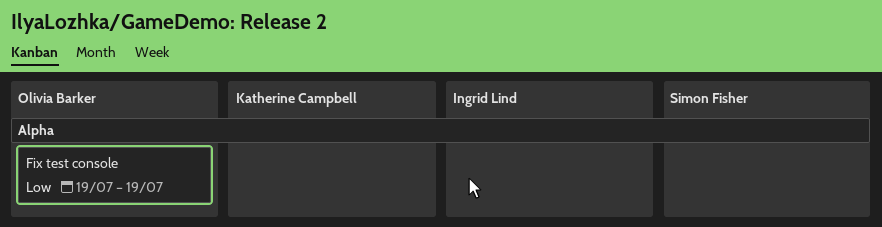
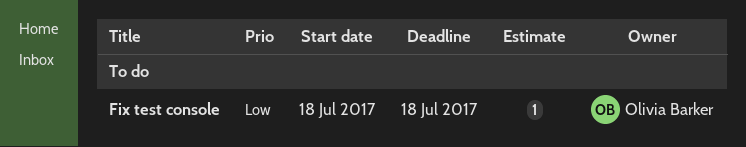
Fix test console, start: Jul 19 -> Jul 18
Fix test console, due: Jul 19 -> Jul 18

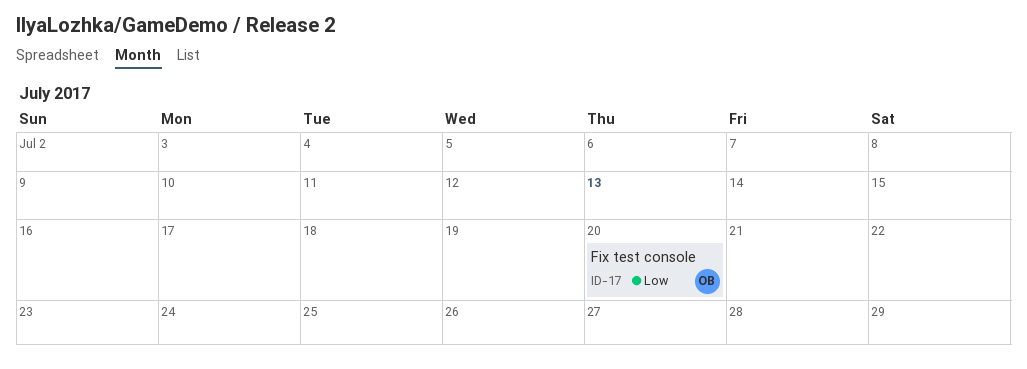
Fix test console, due: Jul 18 -> Jul 20

